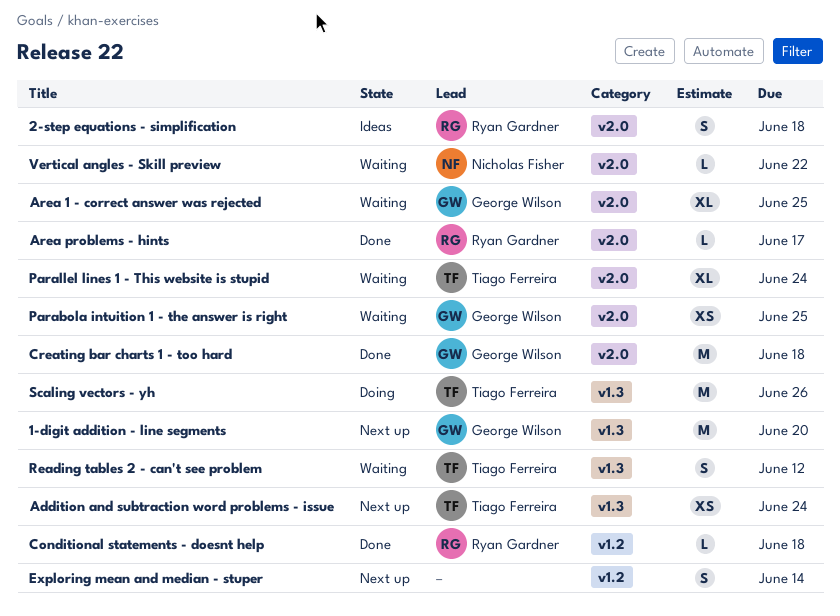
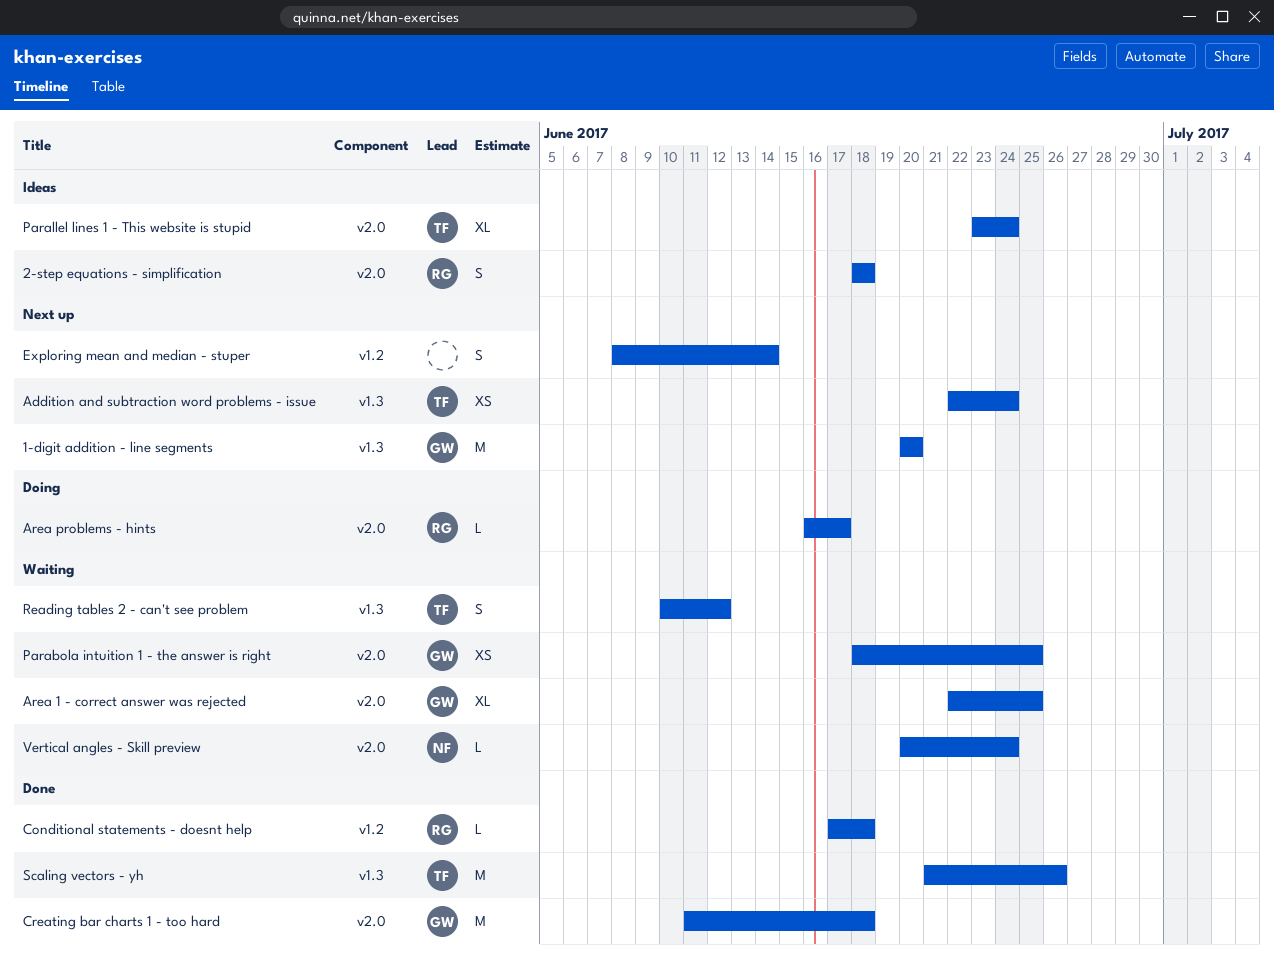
Area problems - hints, status: Done -> Doing
Parallel lines 1 - This website is stupid, status: Waiting -> Ideas
Scaling vectors - yh, status: Doing -> Done
Vertical angles - Skill preview, due: Jun 22 -> Jun 24

